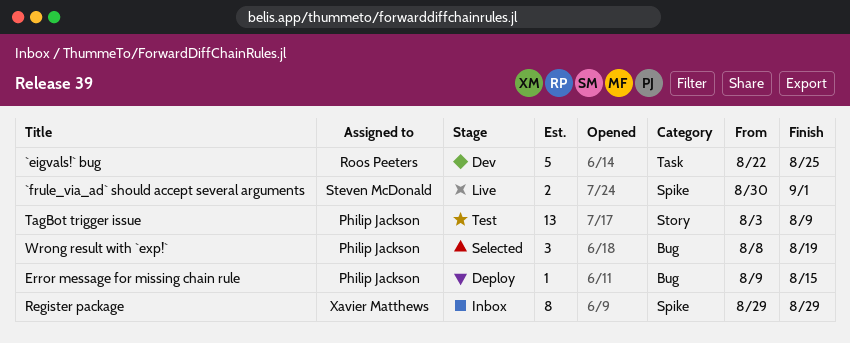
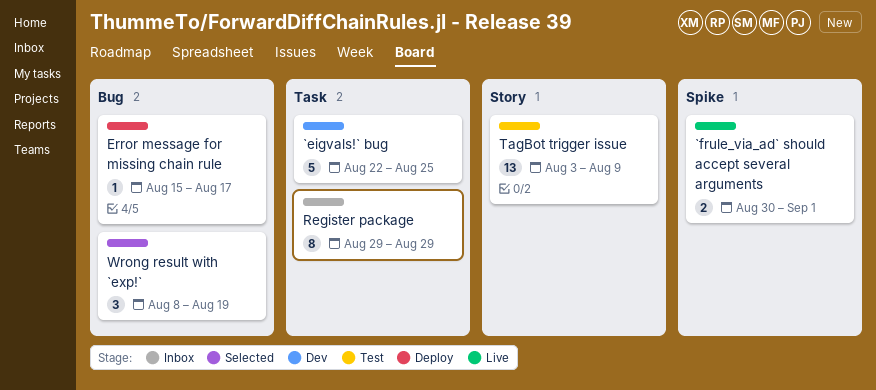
Error message for missing chain rule, start: Aug 9 -> Aug 15
Error message for missing chain rule, due: Aug 15 -> Aug 17
Register package, label: Spike -> Task

